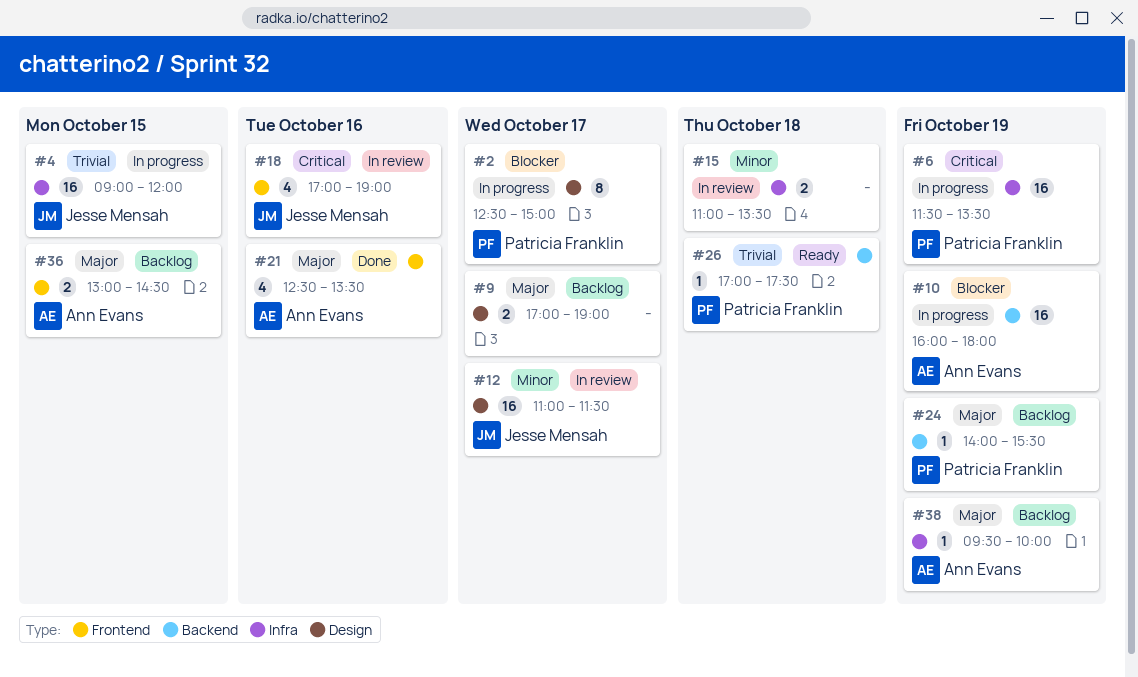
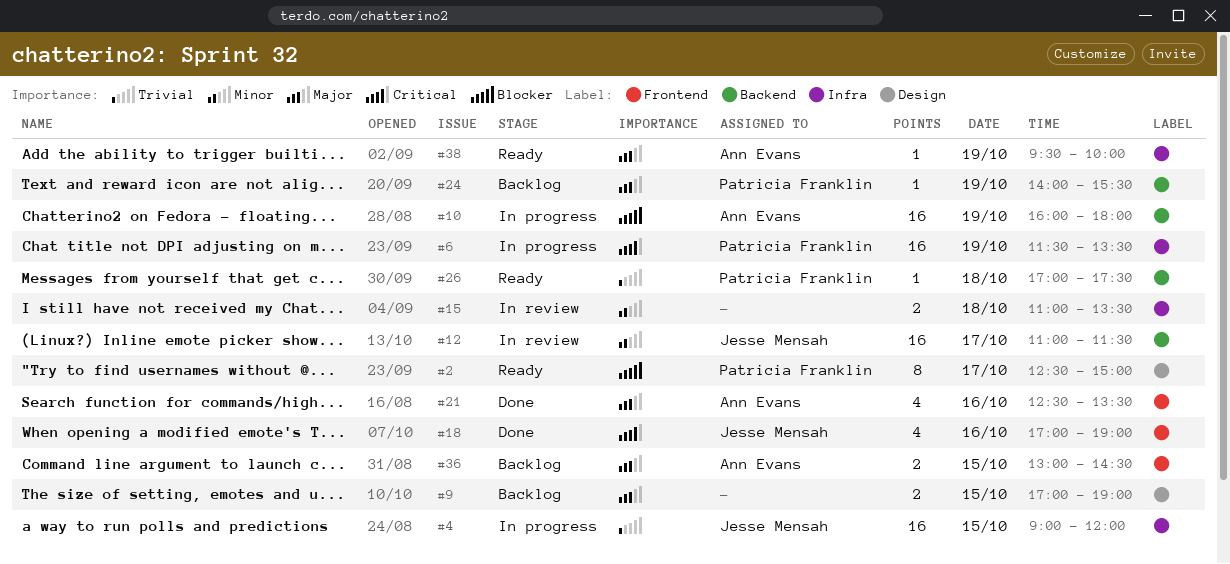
#2, status: In progress -> Ready
#9, day: Oct 17 -> Oct 15
#12, label: Design -> Backend
#18, status: In review -> Done
#38, status: Backlog -> Ready

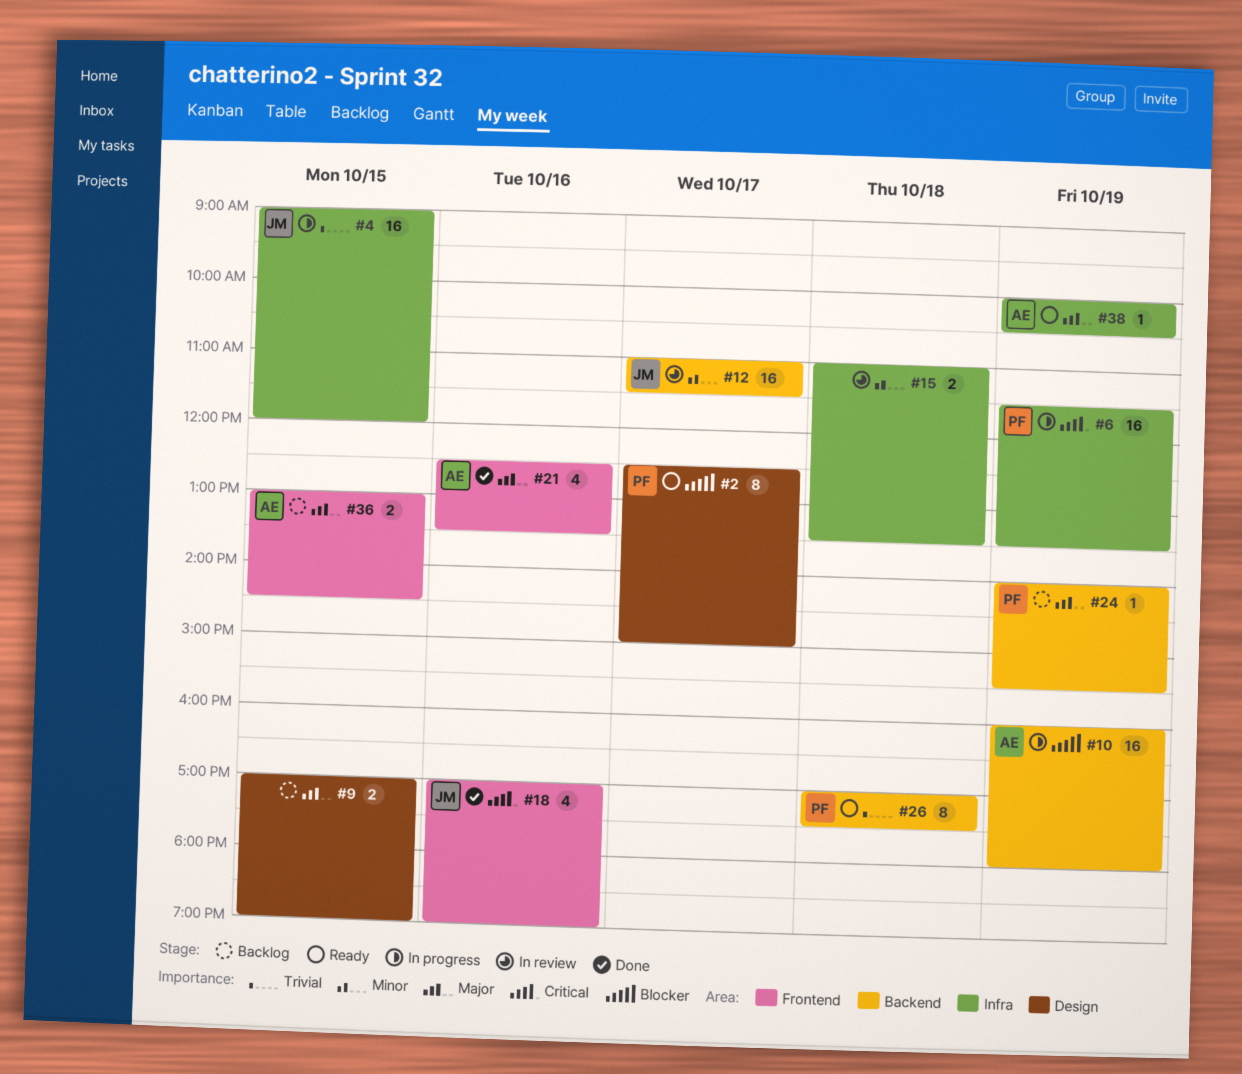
#26, estimate: 1 -> 8
#38, begins: 09:30 -> 10:00
#38, ends: 10:00 -> 10:30

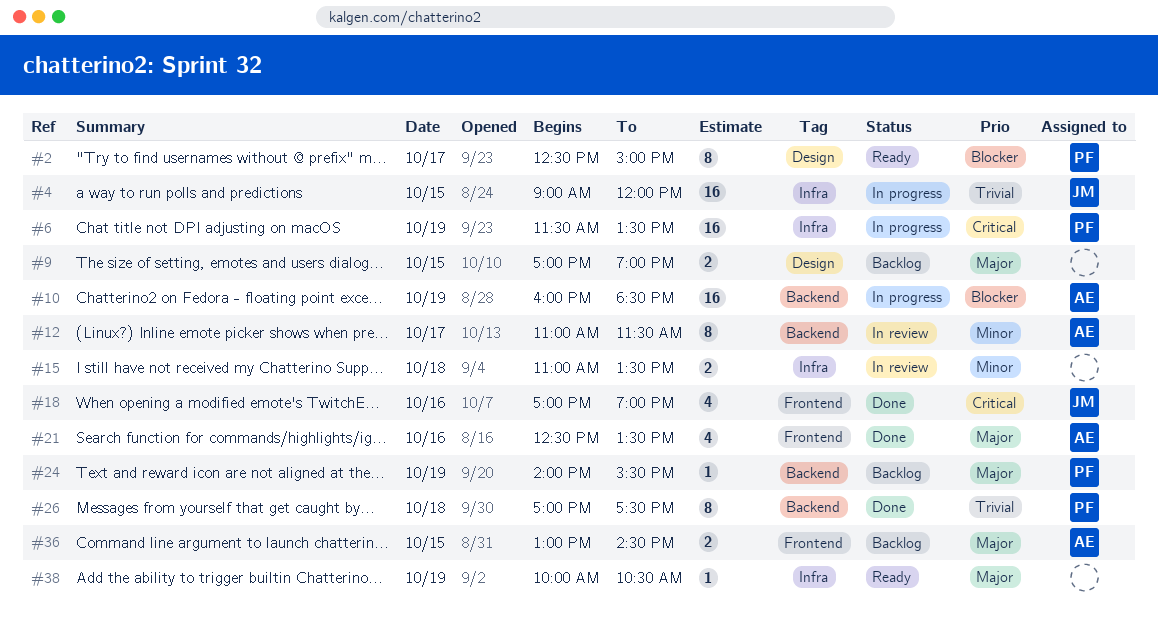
#10, ends: 18:00 -> 18:30
#12, owner: JM -> AE
#12, estimate: 16 -> 8
#26, status: Ready -> Done
#38, owner: AE -> none

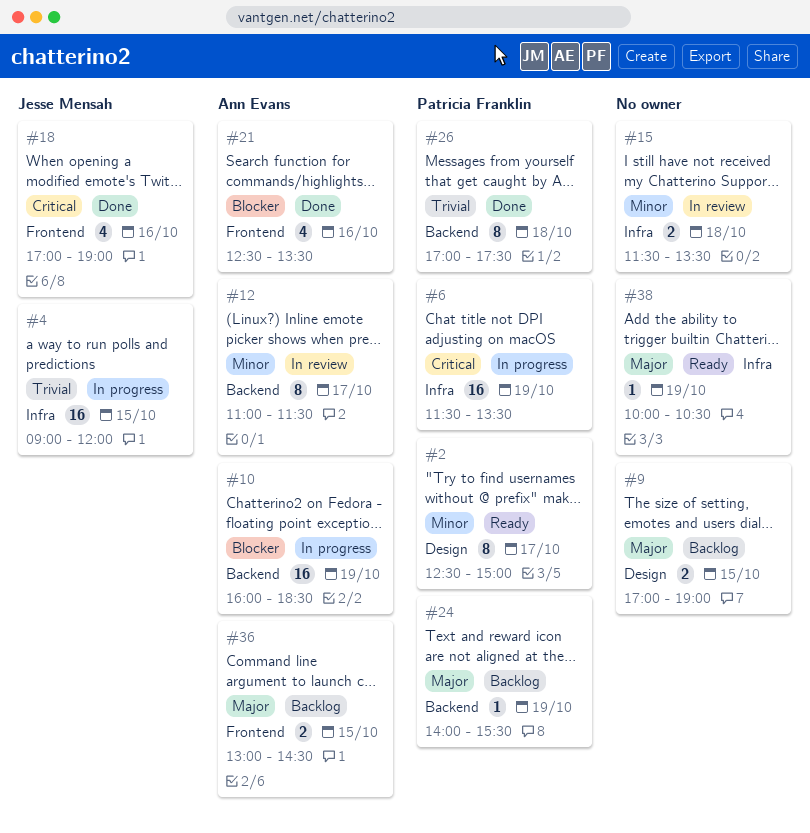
#2, priority: Blocker -> Minor
#15, begins: 11:00 -> 11:30
#21, priority: Major -> Blocker

